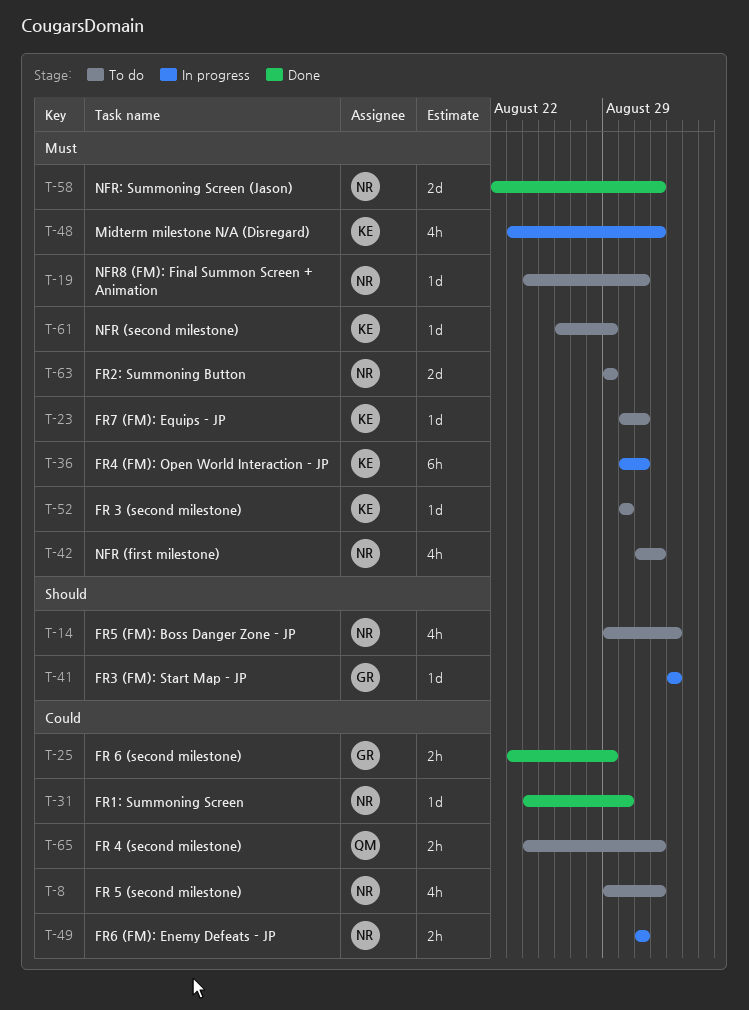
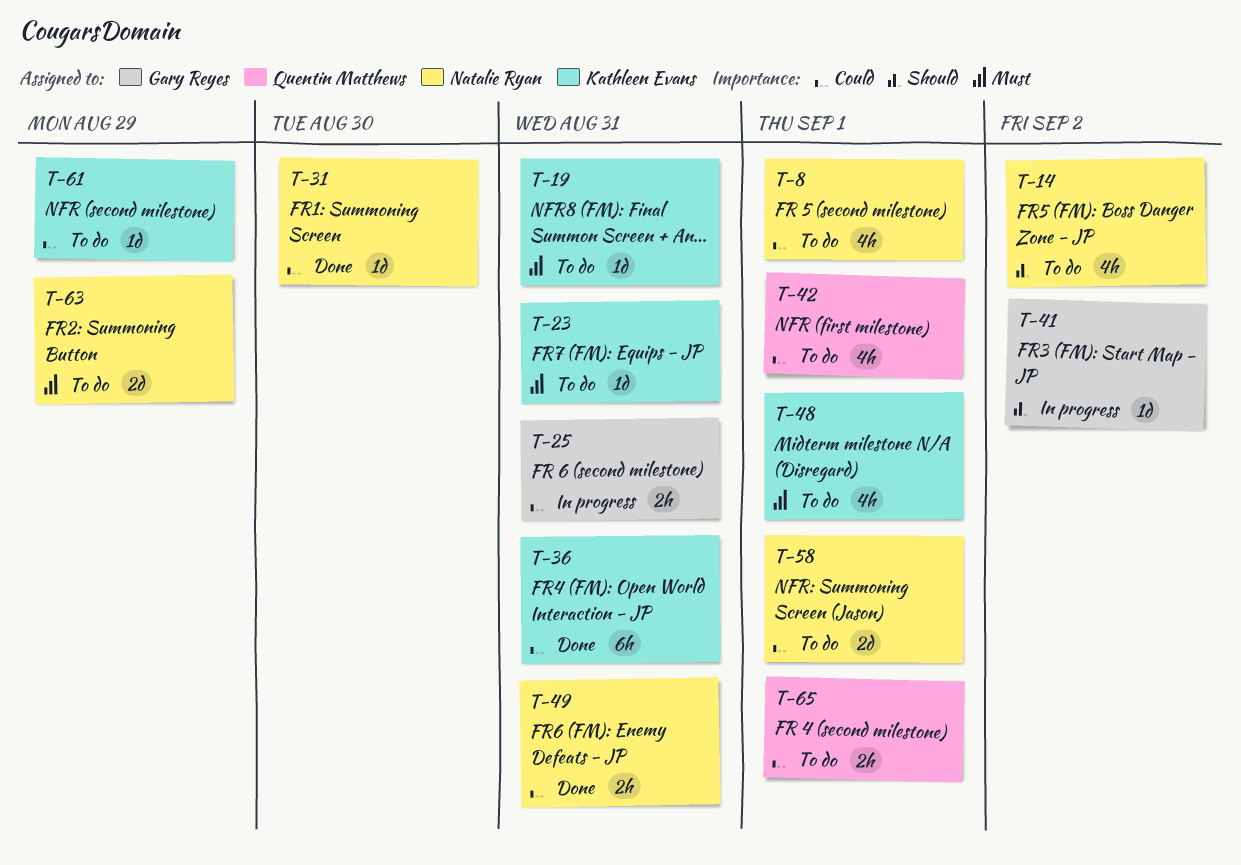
T-19, owner: Natalie Ryan -> Kathleen Evans
T-25, status: Done -> In progress
T-25, due: Aug 29 -> Aug 31
T-36, status: In progress -> Done
T-36, priority: Must -> Could
T-42, owner: Natalie Ryan -> Quentin Matthews
T-42, priority: Must -> Could
T-48, status: In progress -> To do
T-49, status: In progress -> Done
T-52: present -> none
T-58, status: Done -> To do
T-58, priority: Must -> Could
T-61, priority: Must -> Could

